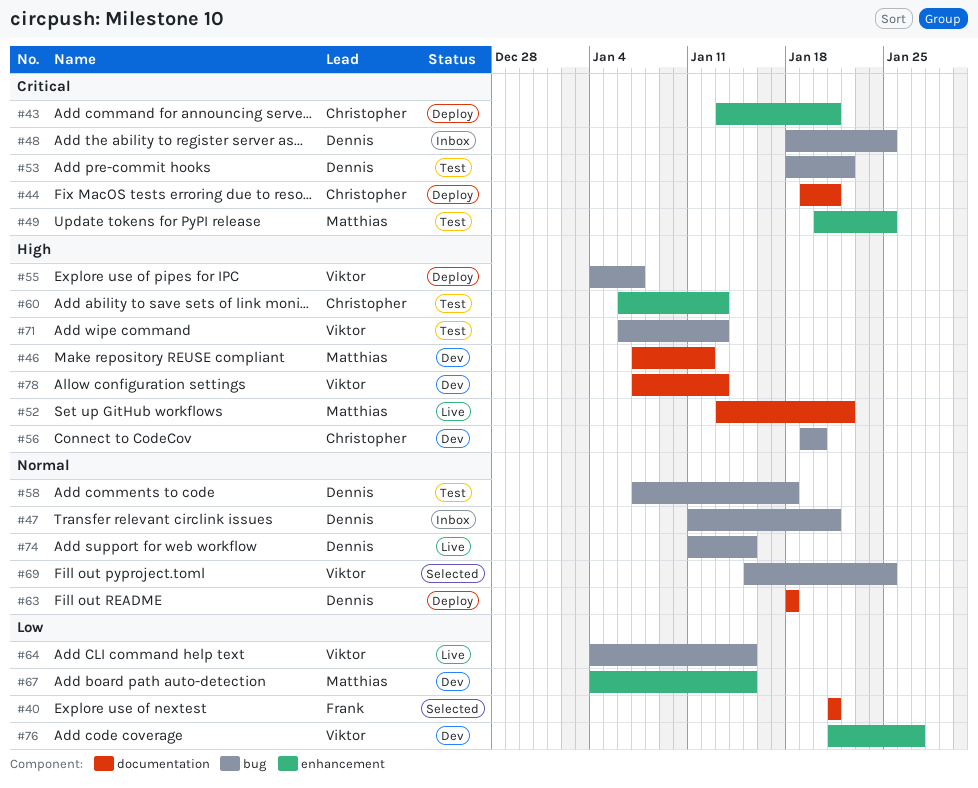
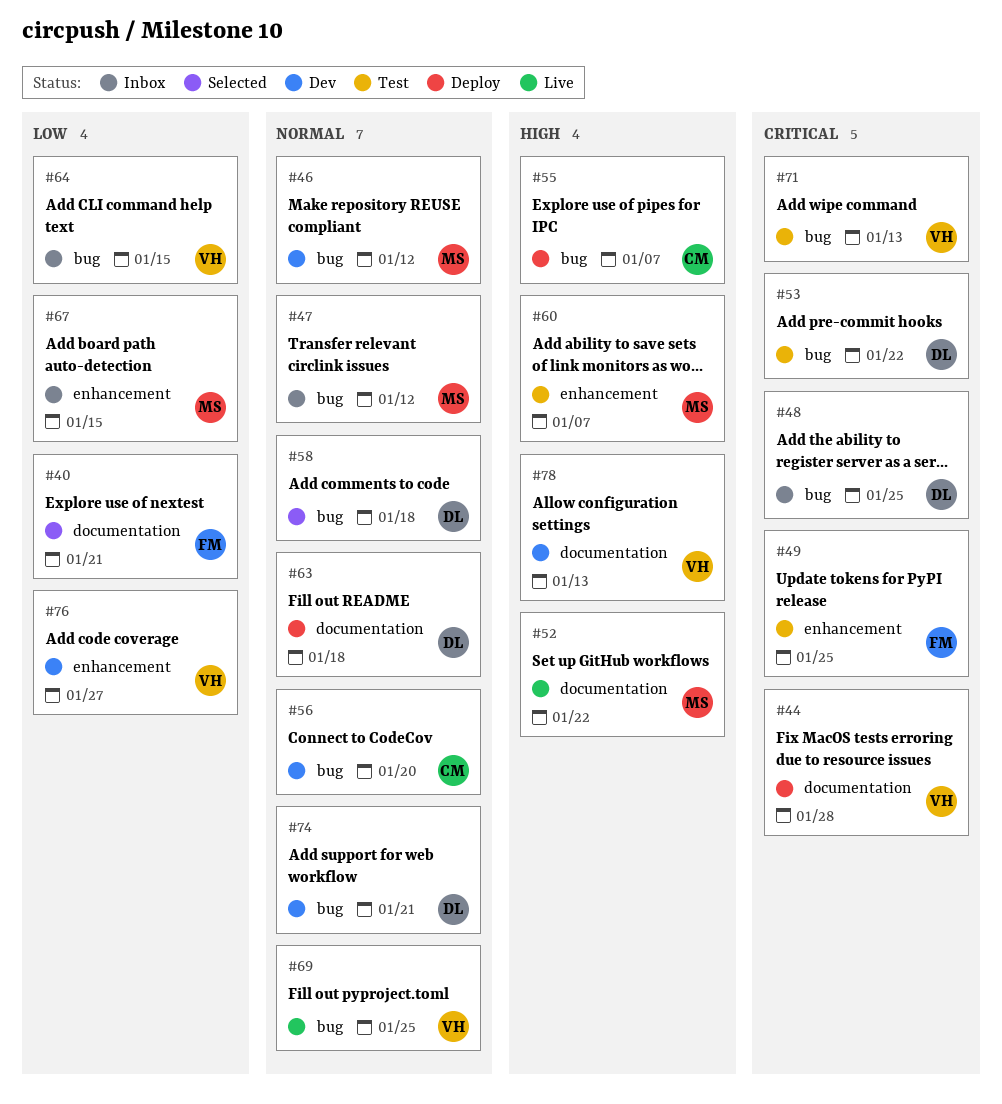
#43: present -> none
#44, owner: Christopher -> Viktor
#44, due: Jan 21 -> Jan 28
#46, priority: High -> Normal
#46, label: documentation -> bug
#47, owner: Dennis -> Matthias
#47, due: Jan 21 -> Jan 12
#49, owner: Matthias -> Frank
#55, owner: Viktor -> Christopher
#56, priority: High -> Normal
#58, status: Test -> Selected
#60, owner: Christopher -> Matthias
#60, due: Jan 13 -> Jan 7
#64, status: Live -> Inbox
#67, status: Dev -> Inbox
#69, status: Selected -> Live
#71, priority: High -> Critical
#74, status: Live -> Dev
#74, due: Jan 15 -> Jan 21

